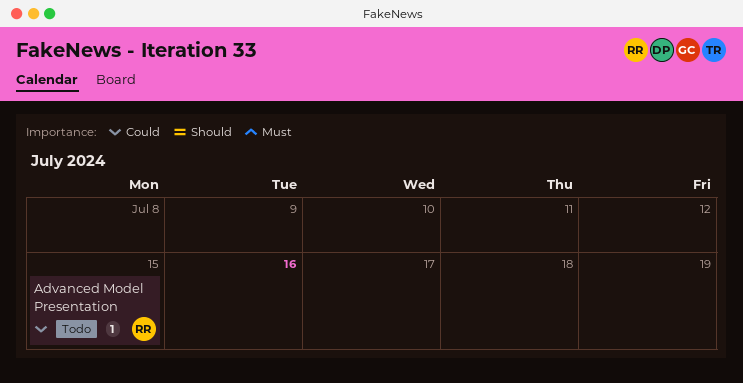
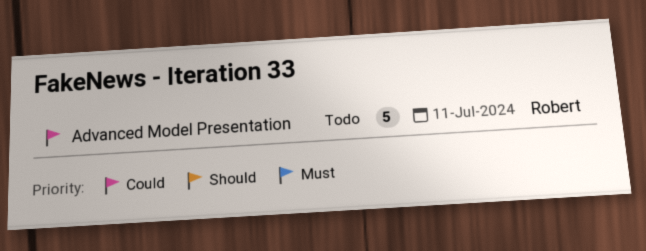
Advanced Model Presentation, estimate: 1 -> 5
Advanced Model Presentation, due: Jul 15 -> Jul 11

